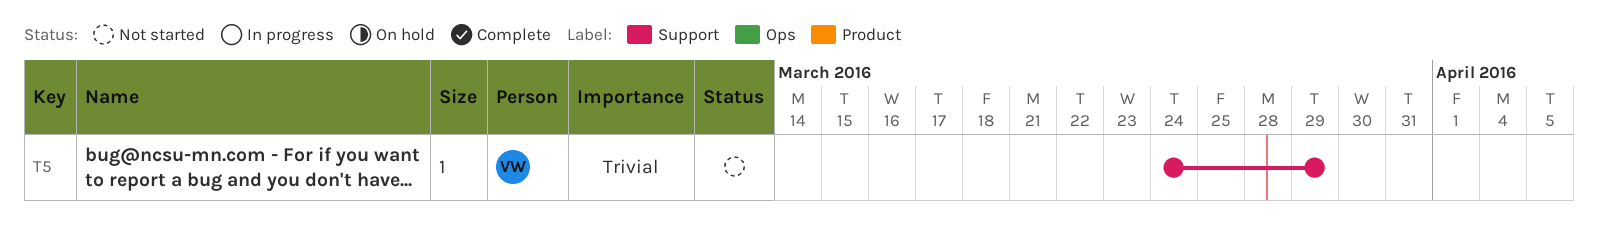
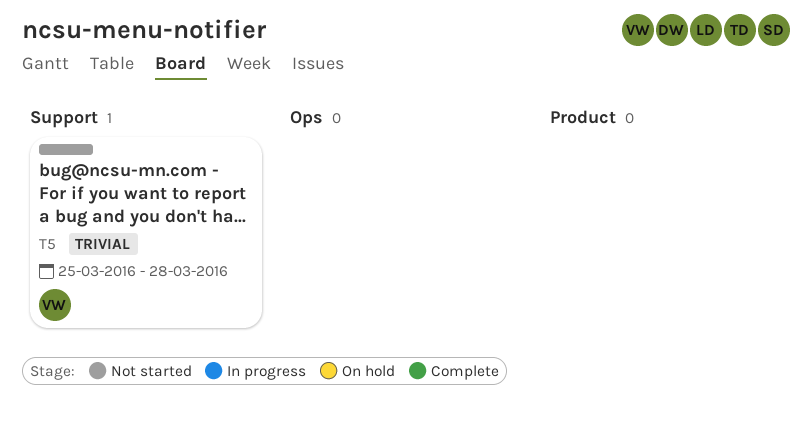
T5, start: Mar 24 -> Mar 25
T5, due: Mar 29 -> Mar 28

